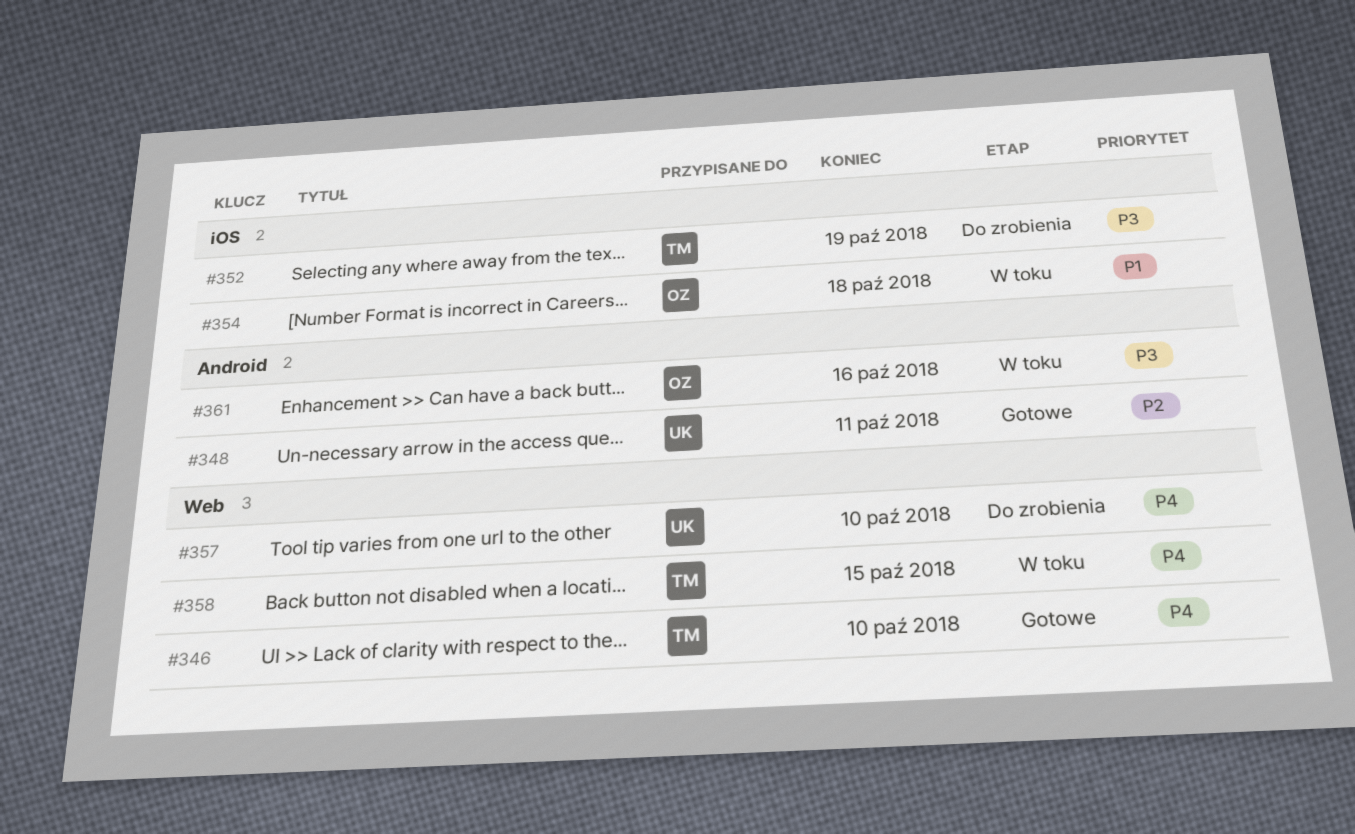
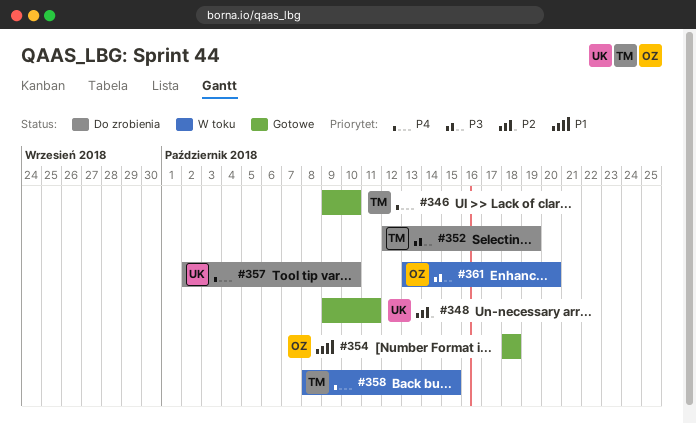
#354, status: W toku -> Gotowe
#361, due: Oct 16 -> Oct 20

